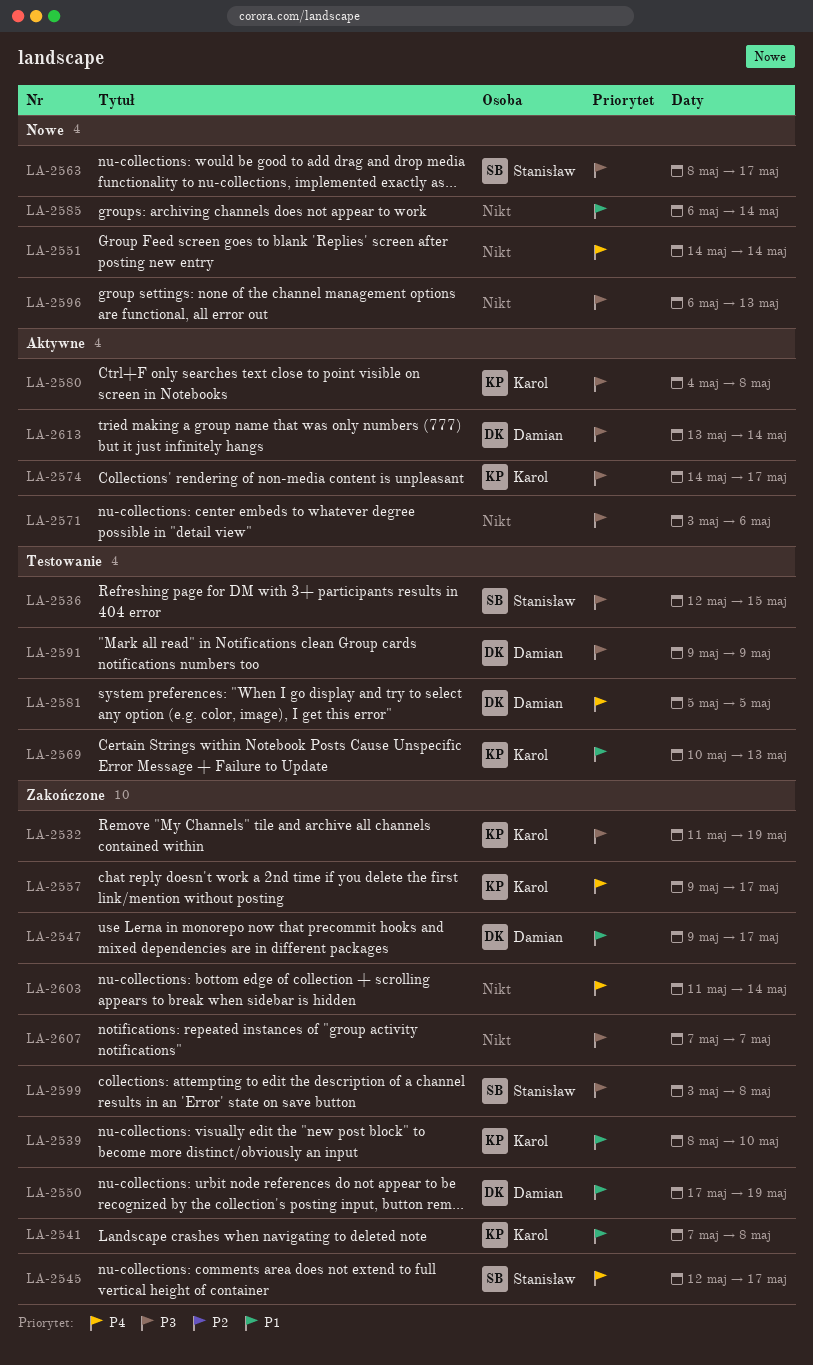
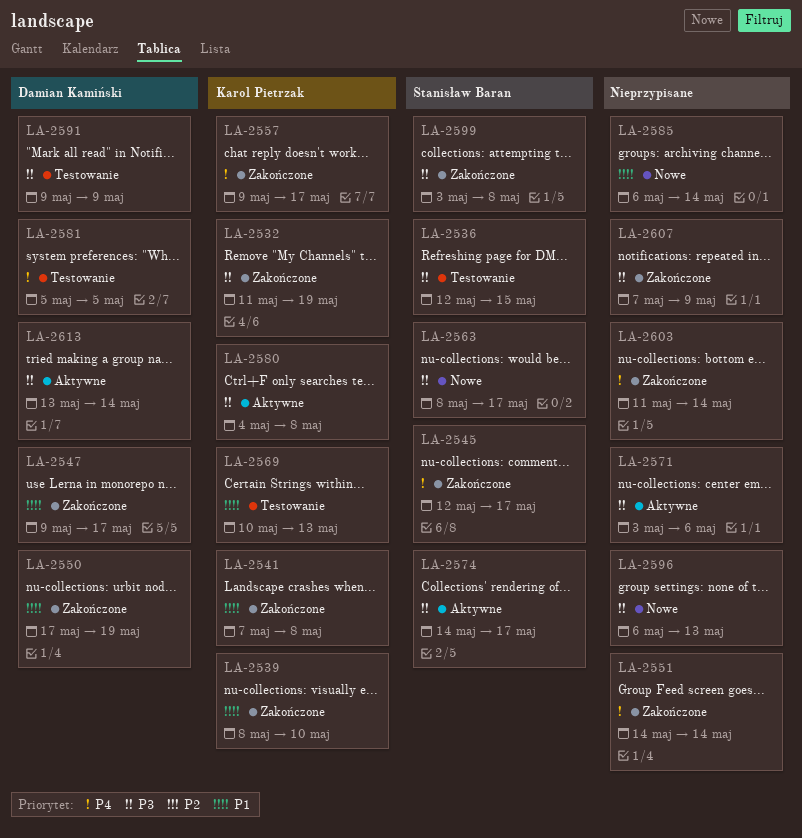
LA-2551, status: Nowe -> Zakończone
LA-2574, owner: Karol Pietrzak -> Stanisław Baran
LA-2607, due: May 7 -> May 9

